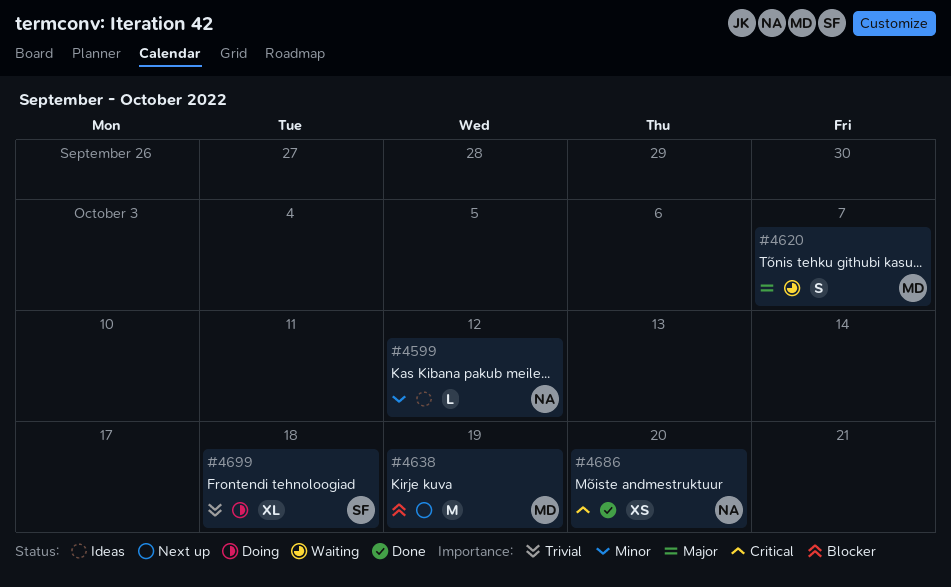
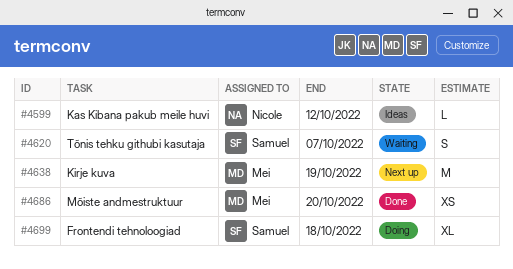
#4620, owner: Mei -> Samuel
#4686, owner: Nicole -> Mei

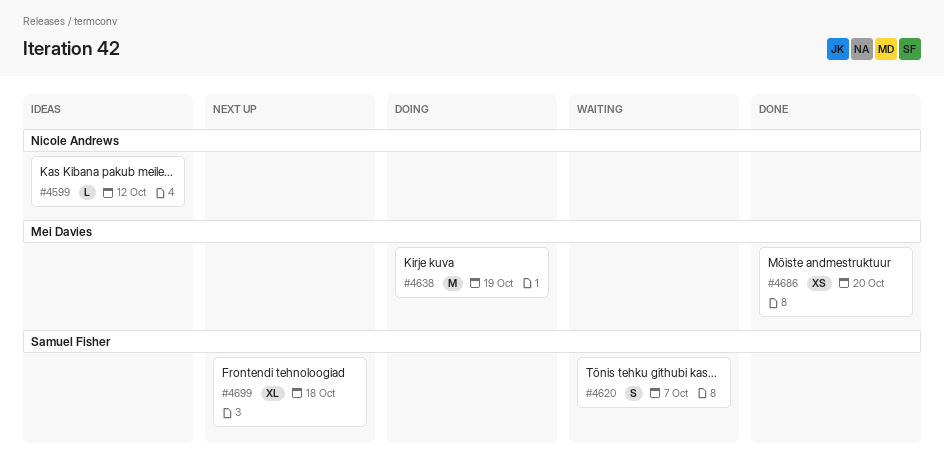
#4638, status: Next up -> Doing
#4699, status: Doing -> Next up

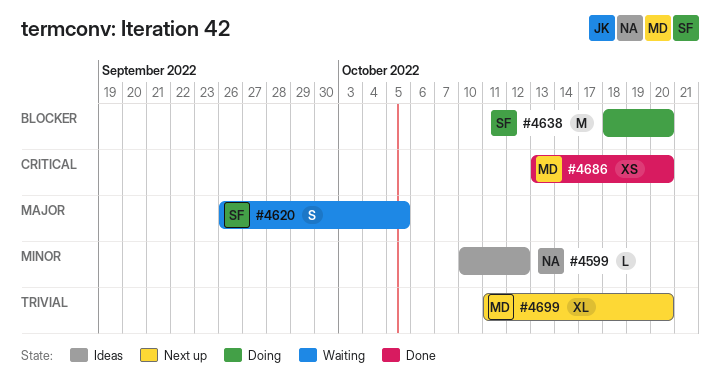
#4620, due: Oct 7 -> Oct 5
#4638, owner: Mei Davies -> Samuel Fisher
#4638, due: Oct 19 -> Oct 20
#4699, owner: Samuel Fisher -> Mei Davies
#4699, due: Oct 18 -> Oct 20

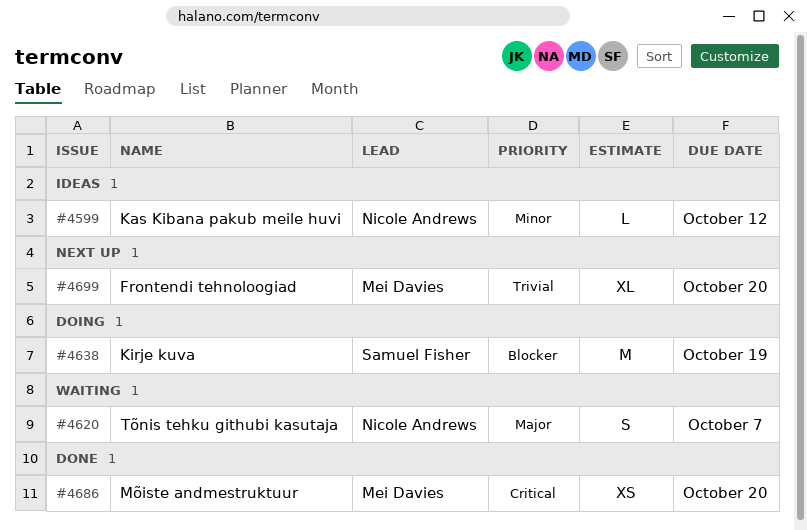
#4620, owner: Samuel Fisher -> Nicole Andrews
#4620, due: Oct 5 -> Oct 7
#4638, due: Oct 20 -> Oct 19

